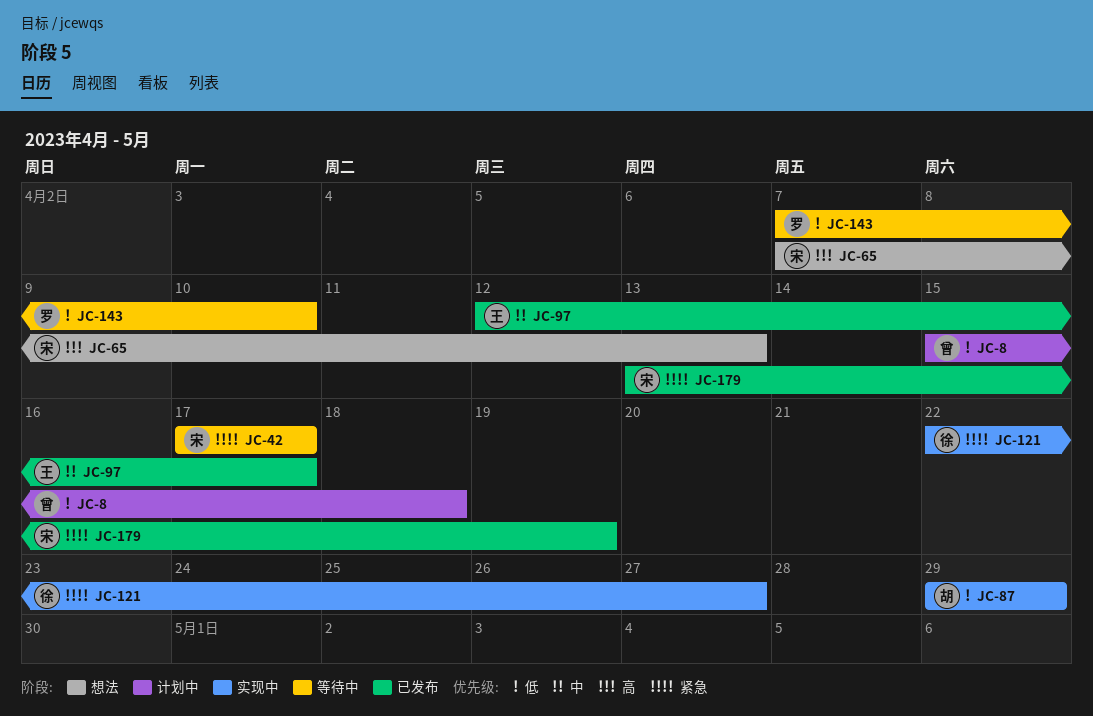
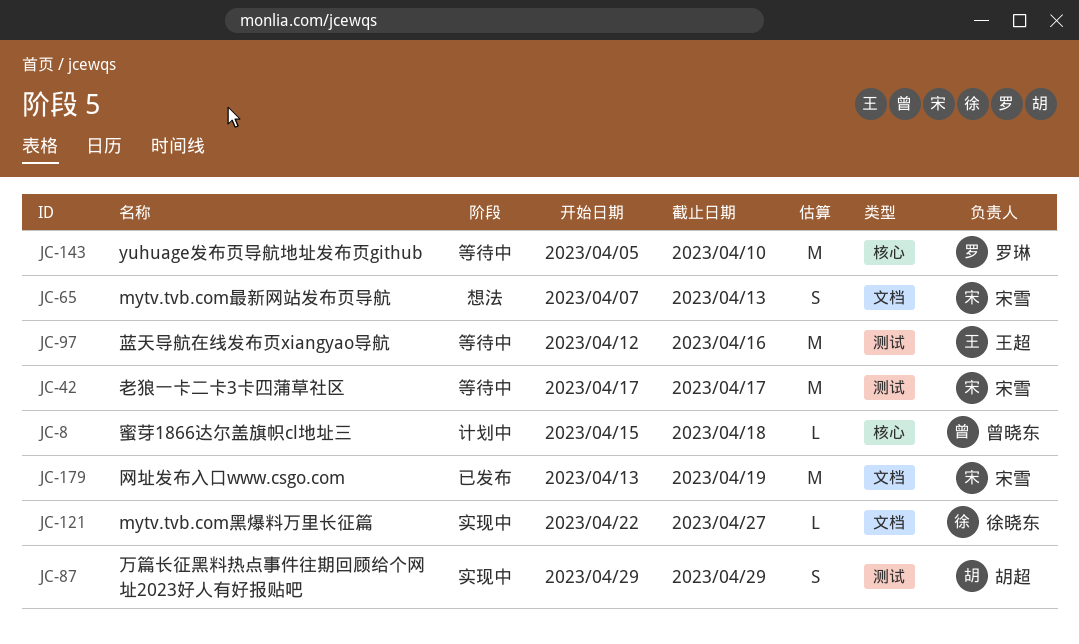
JC-97, status: 已发布 -> 等待中
JC-97, due: Apr 17 -> Apr 16
JC-143, start: Apr 7 -> Apr 5

